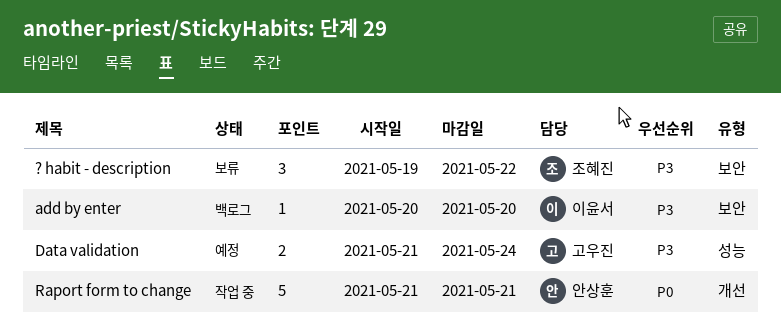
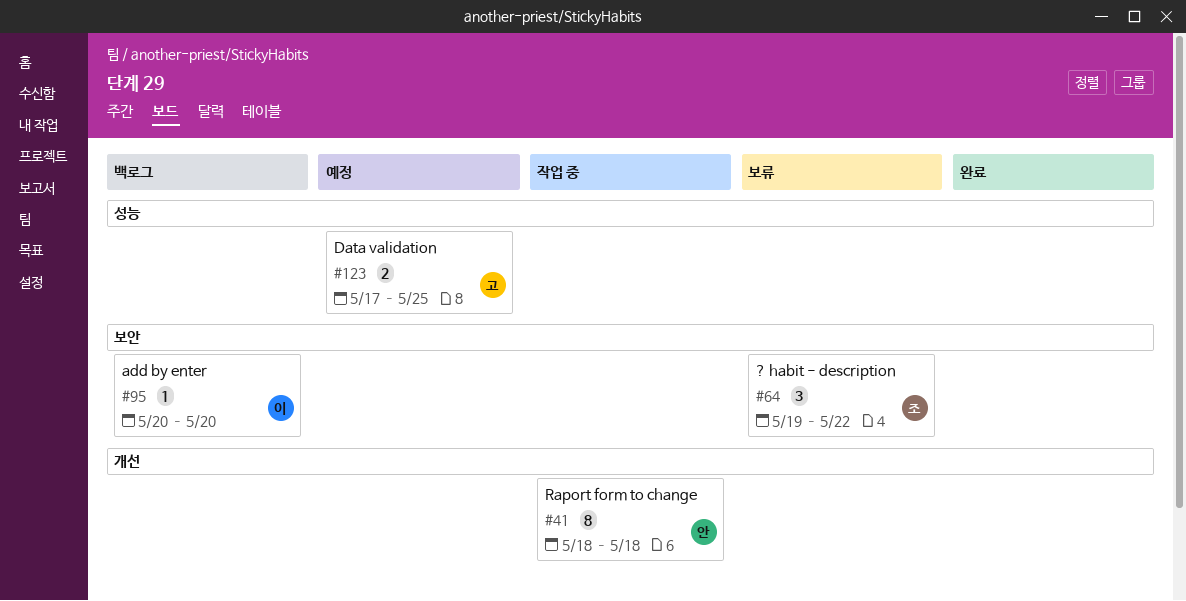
Data validation, start: May 21 -> May 17
Data validation, due: May 24 -> May 25
Raport form to change, estimate: 5 -> 8
Raport form to change, start: May 21 -> May 18
Raport form to change, due: May 21 -> May 18

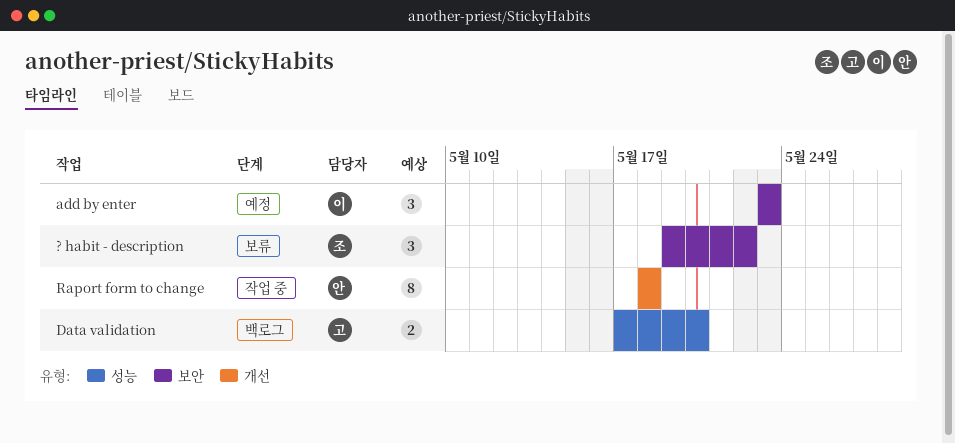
add by enter, status: 백로그 -> 예정
add by enter, estimate: 1 -> 3
add by enter, start: May 20 -> May 23
add by enter, due: May 20 -> May 23
Data validation, status: 예정 -> 백로그
Data validation, due: May 25 -> May 20

